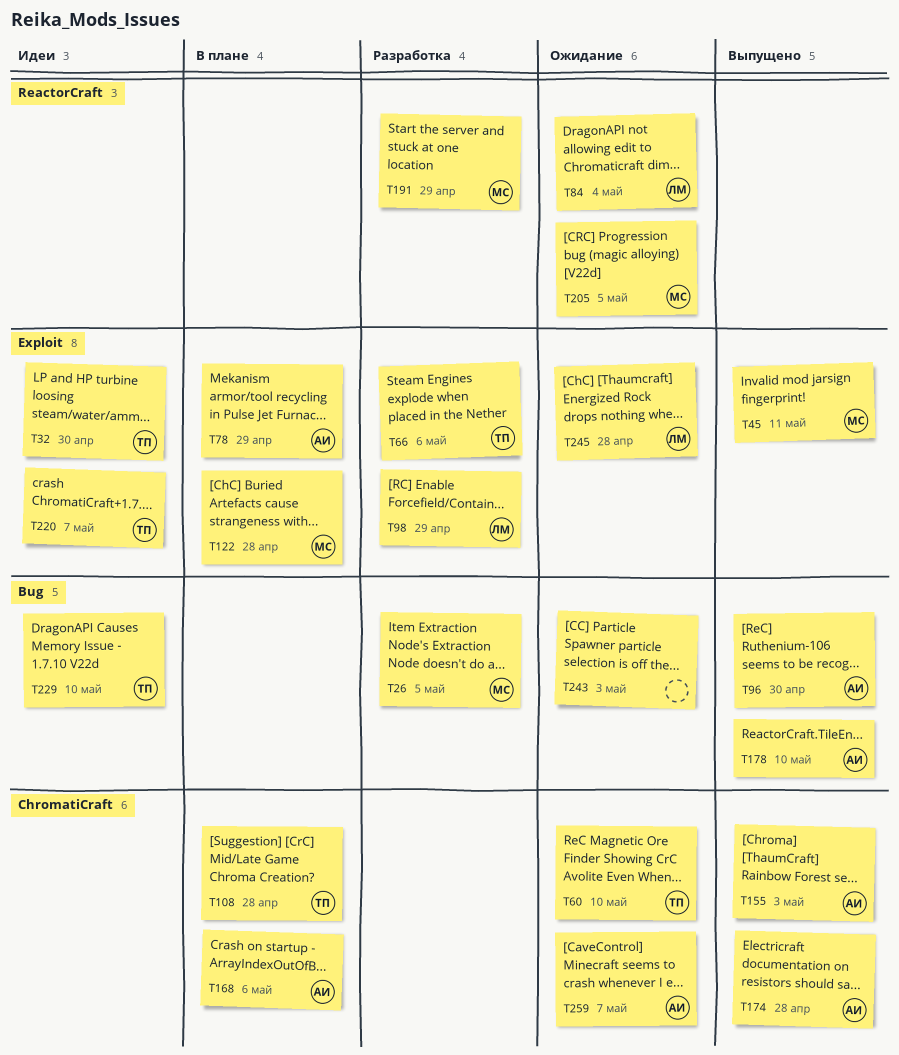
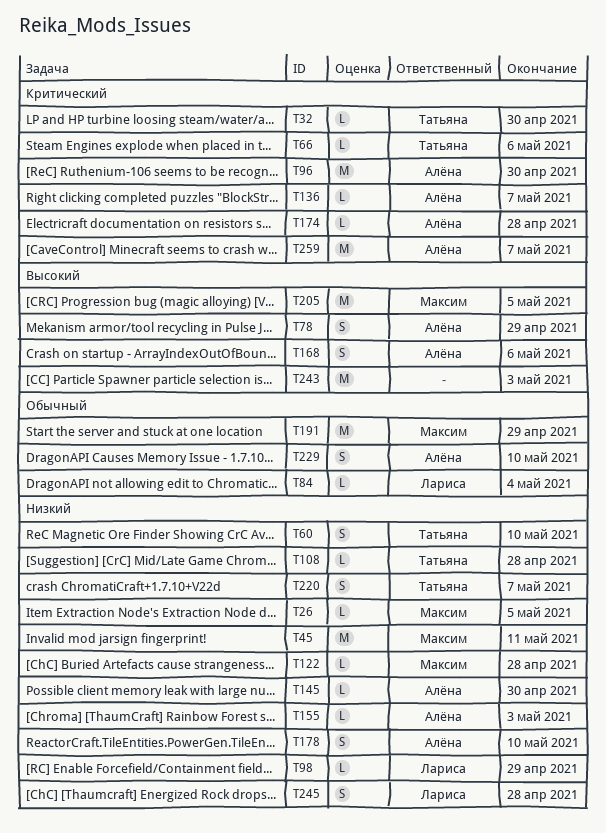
T136: none -> present
T145: none -> present
T229, owner: Татьяна -> Алёна

